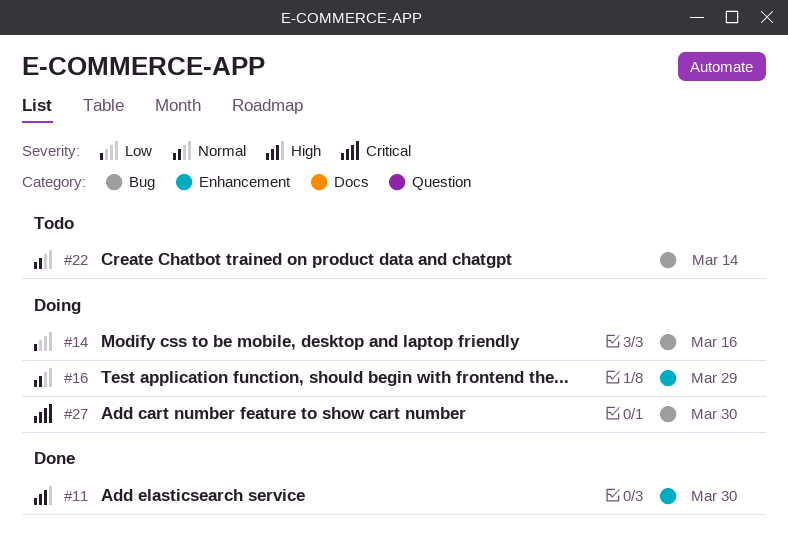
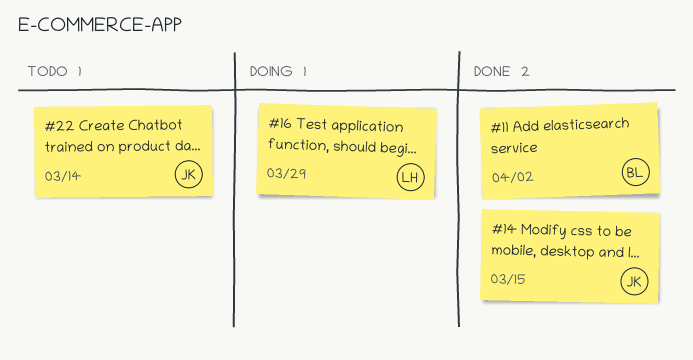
#11, due: Mar 30 -> Apr 2
#14, status: Doing -> Done
#14, due: Mar 16 -> Mar 15
#27: present -> none

